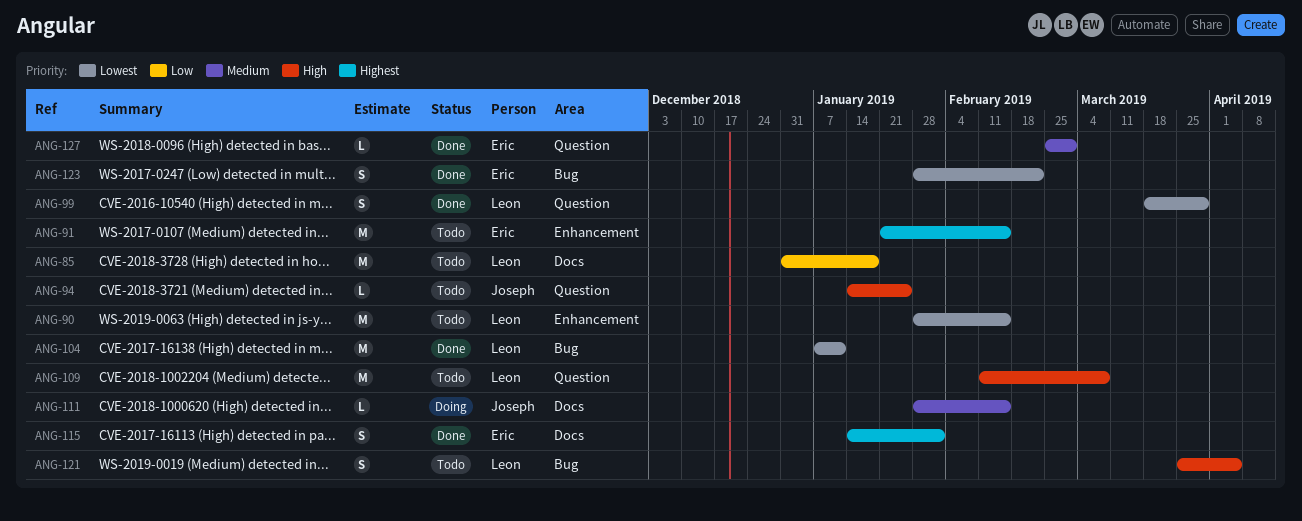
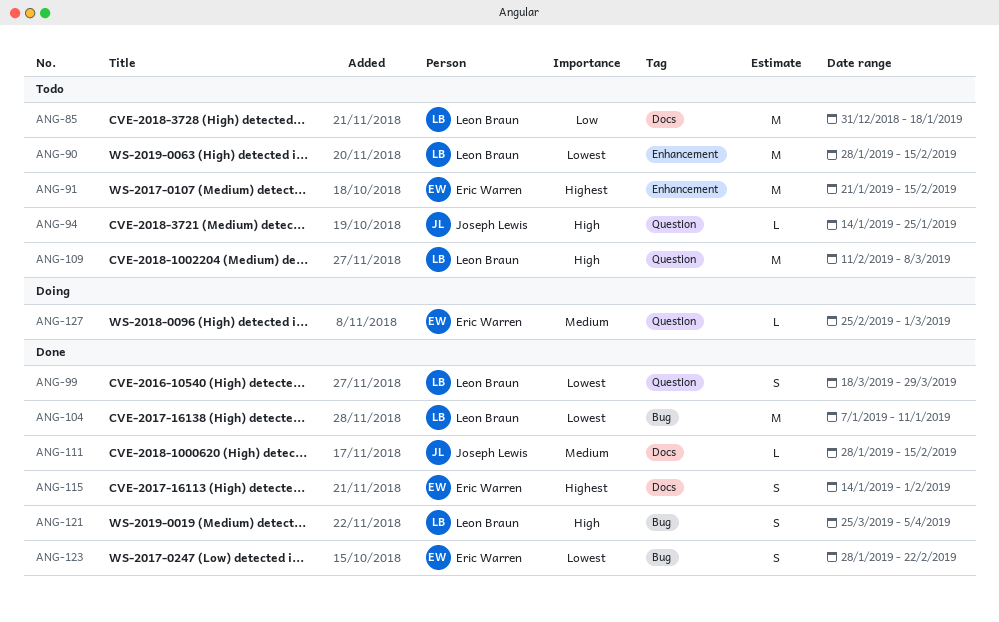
ANG-111, status: Doing -> Done
ANG-121, status: Todo -> Done
ANG-127, status: Done -> Doing

